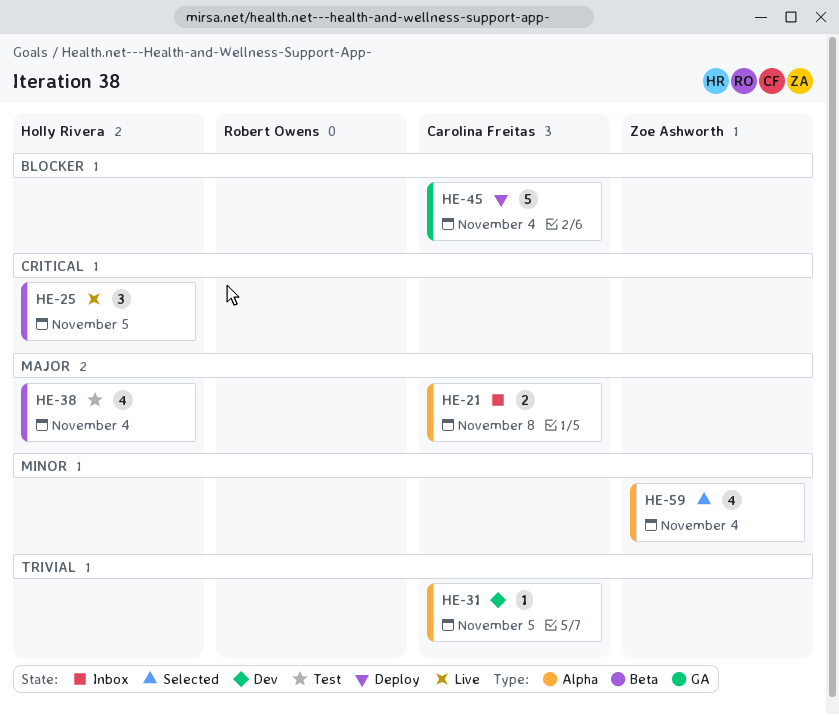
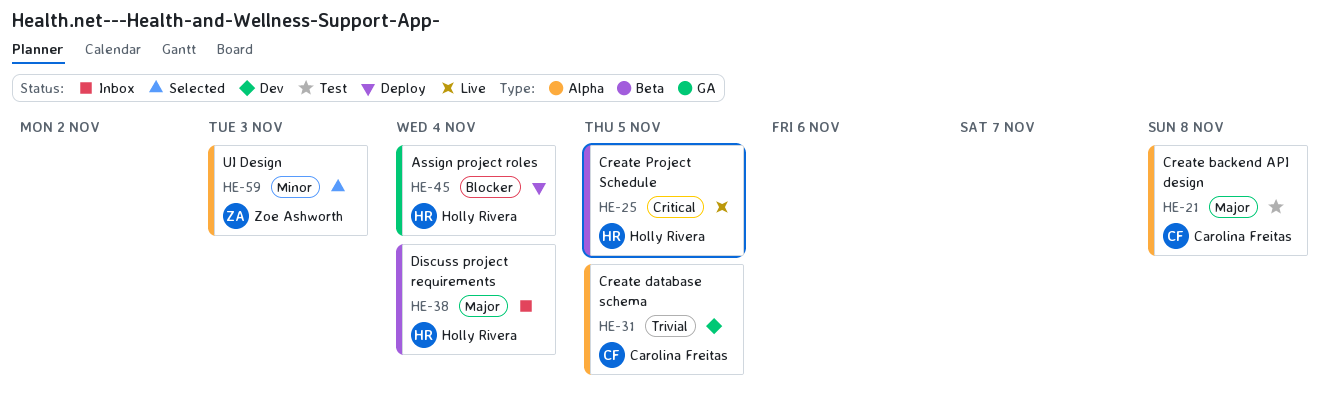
HE-21, status: Inbox -> Test
HE-38, status: Test -> Inbox
HE-45, owner: Carolina Freitas -> Holly Rivera
HE-59, due: Nov 4 -> Nov 3

